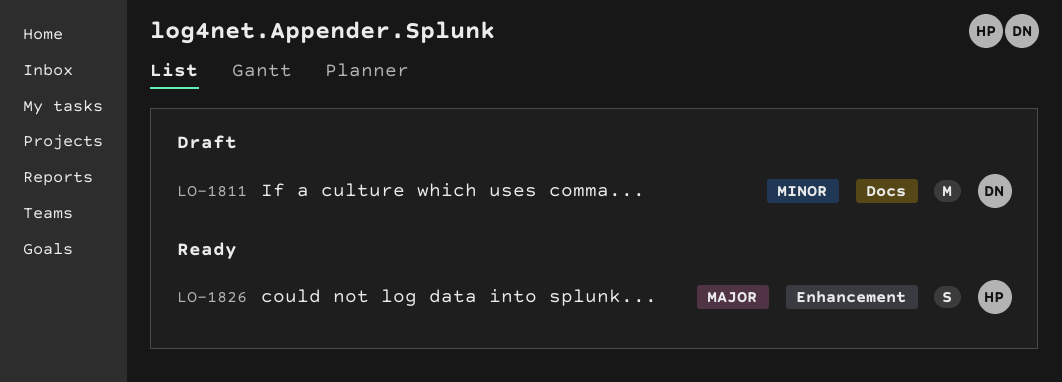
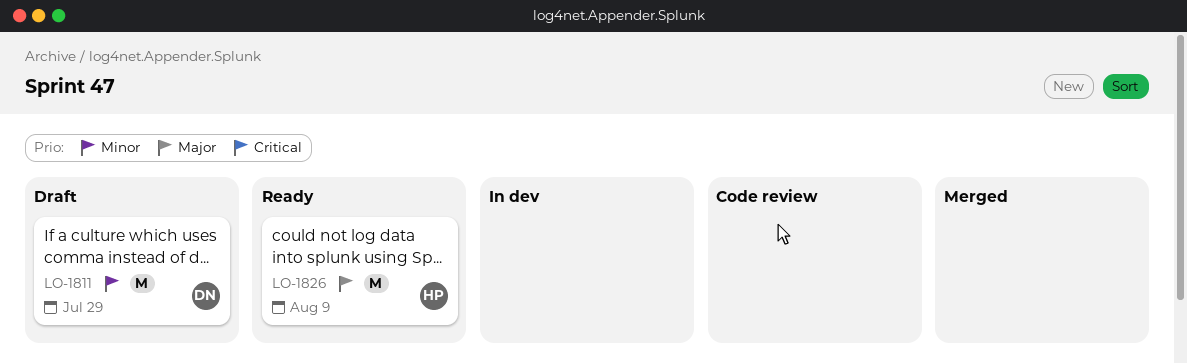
LO-1826, estimate: S -> M

